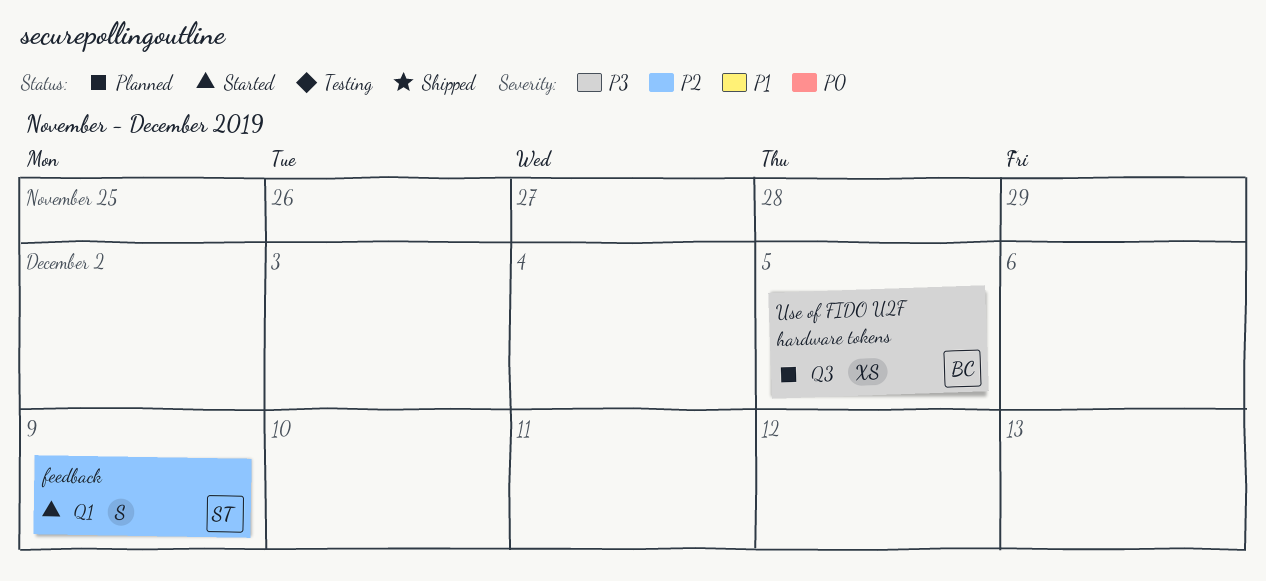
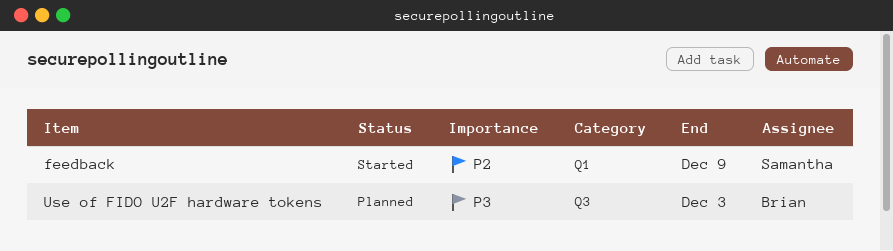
Use of FIDO U2F hardware tokens, due: Dec 5 -> Dec 3

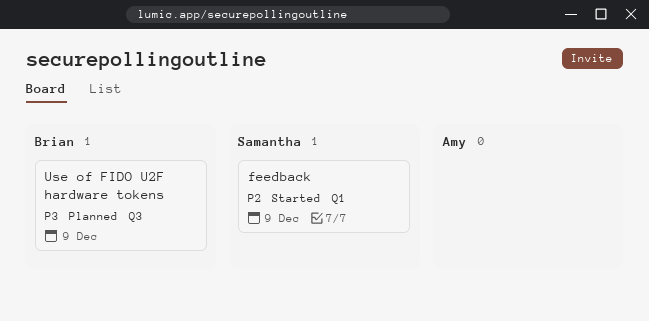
Use of FIDO U2F hardware tokens, due: Dec 3 -> Dec 9

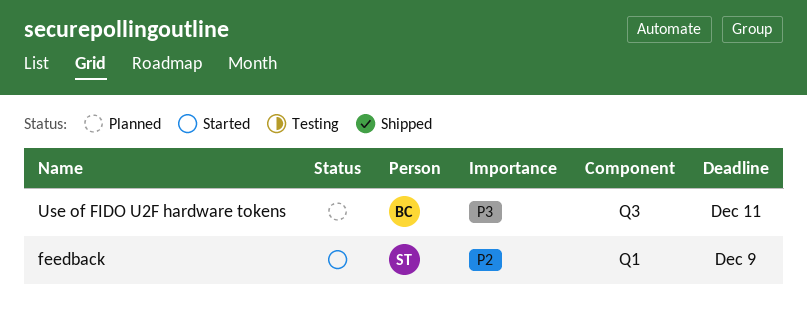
Use of FIDO U2F hardware tokens, due: Dec 9 -> Dec 11

